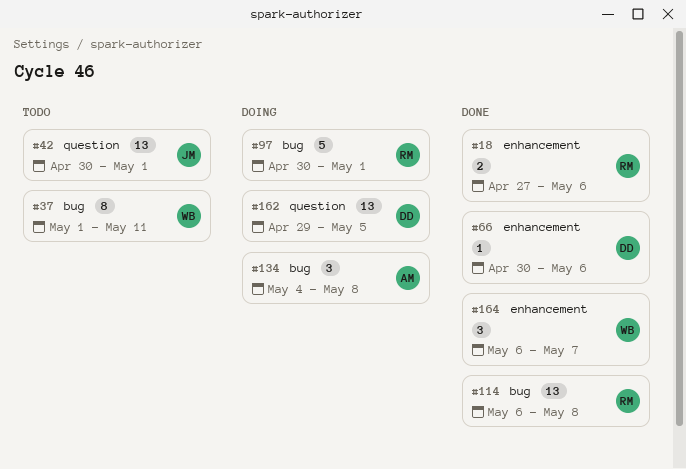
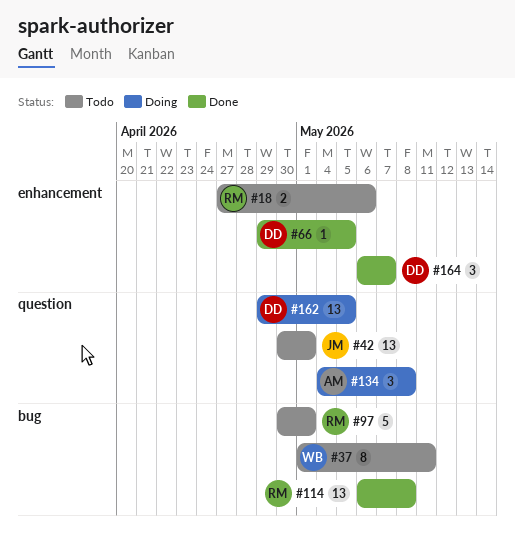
#18, status: Done -> Todo
#66, start: Apr 30 -> Apr 29
#66, due: May 6 -> May 5
#97, status: Doing -> Todo
#134, label: bug -> question
#164, owner: WB -> DD

